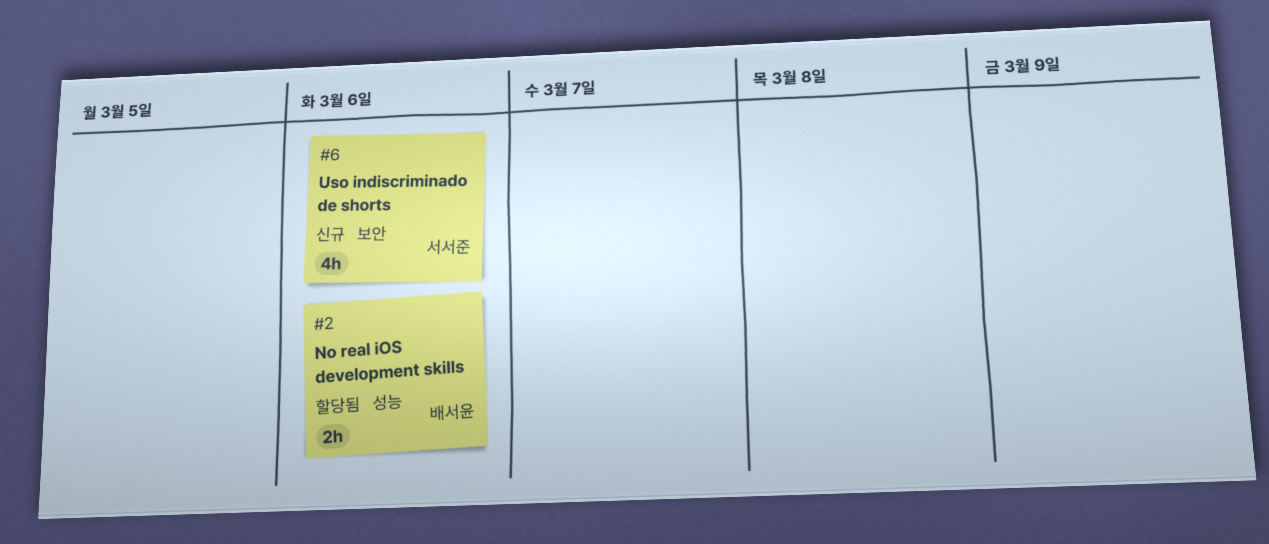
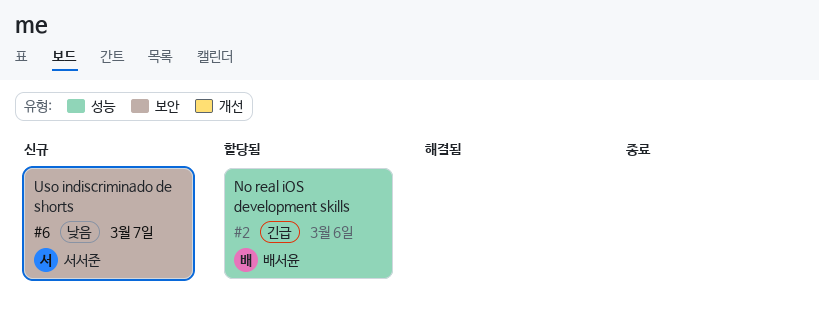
#6, due: Mar 6 -> Mar 7

